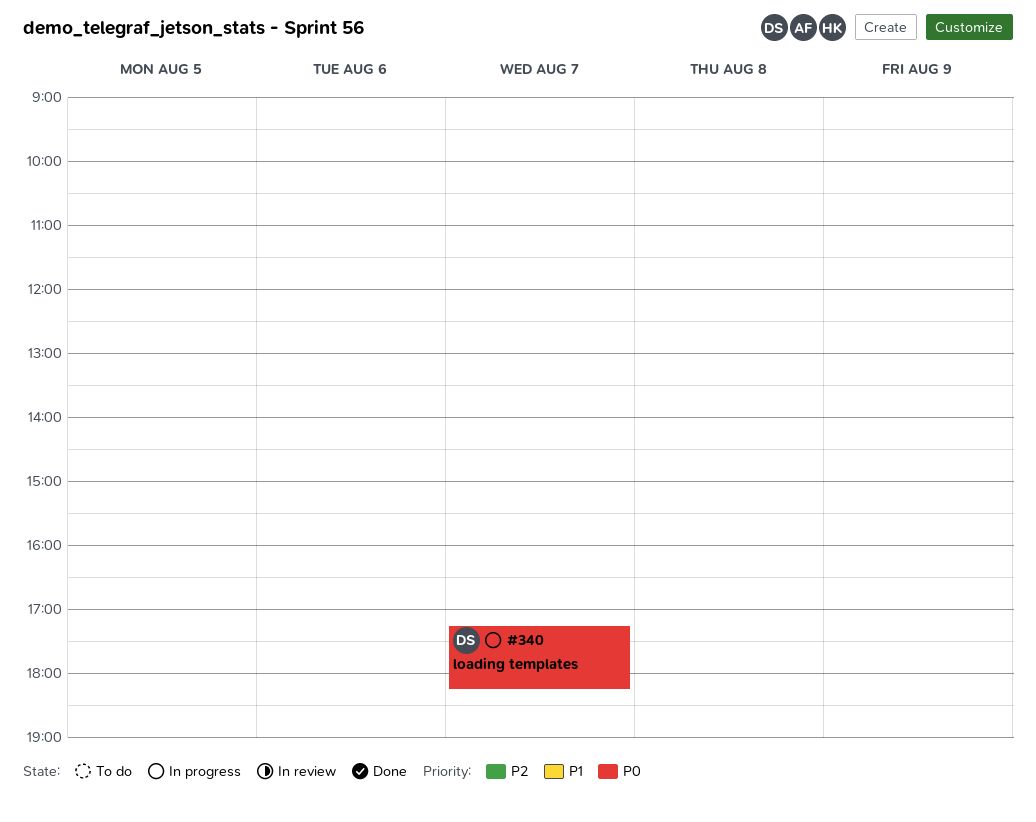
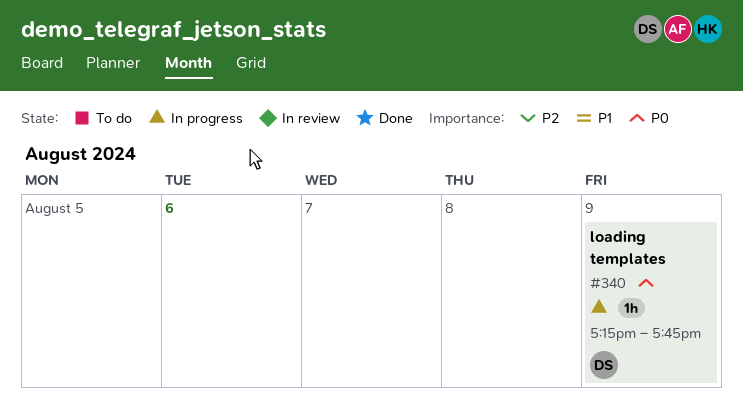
#340, day: Aug 7 -> Aug 9
#340, ends: 18:15 -> 17:45

